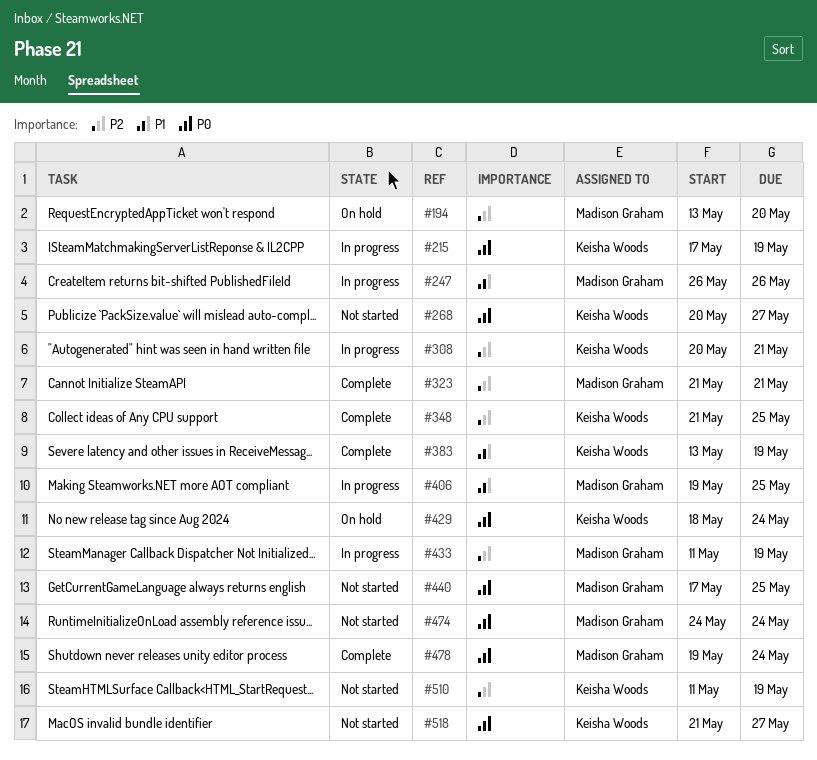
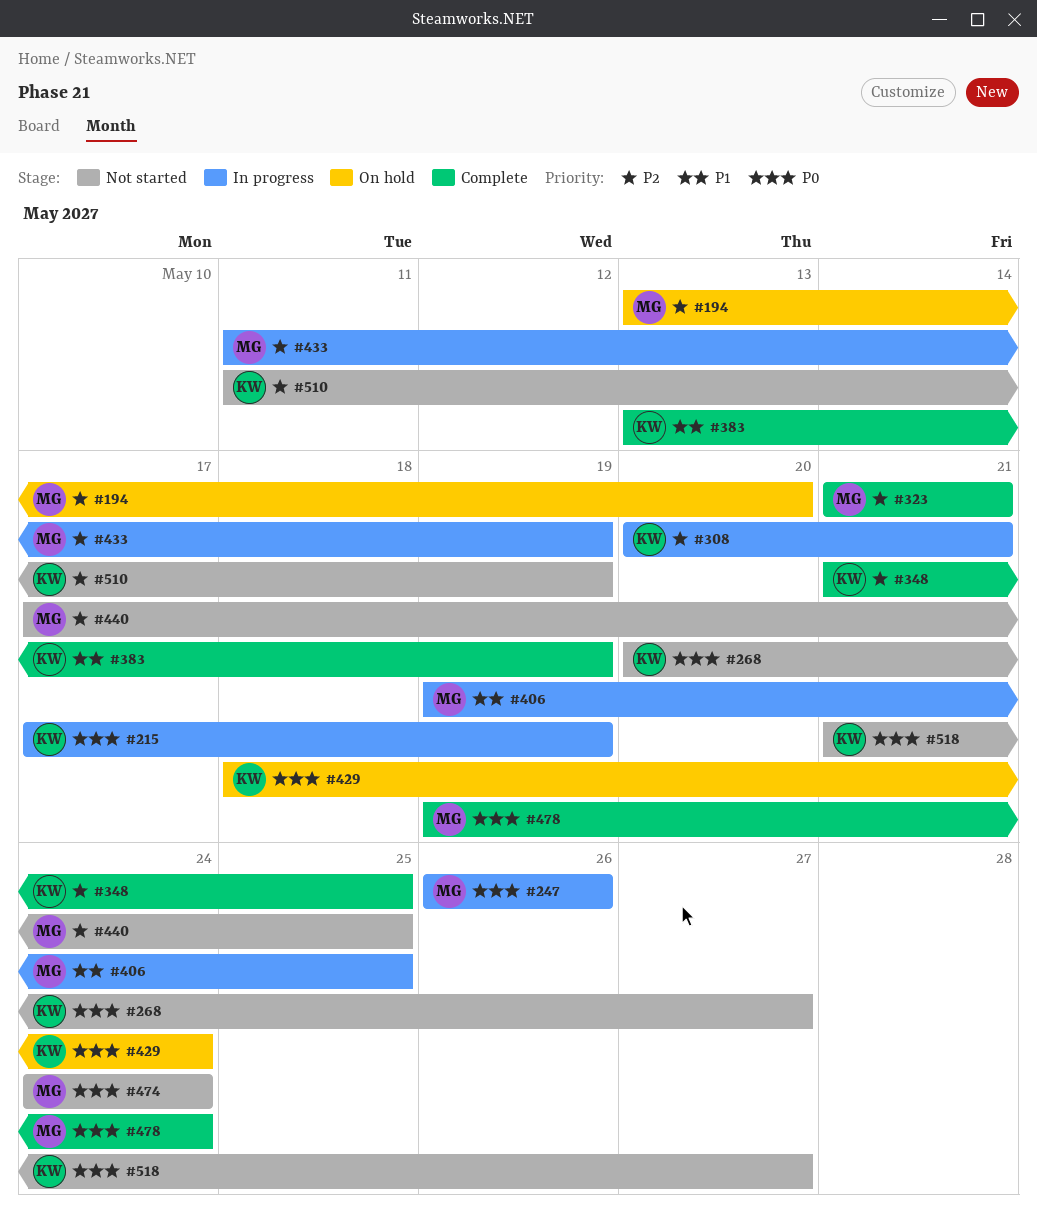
#247, priority: P1 -> P0
#440, priority: P0 -> P2

